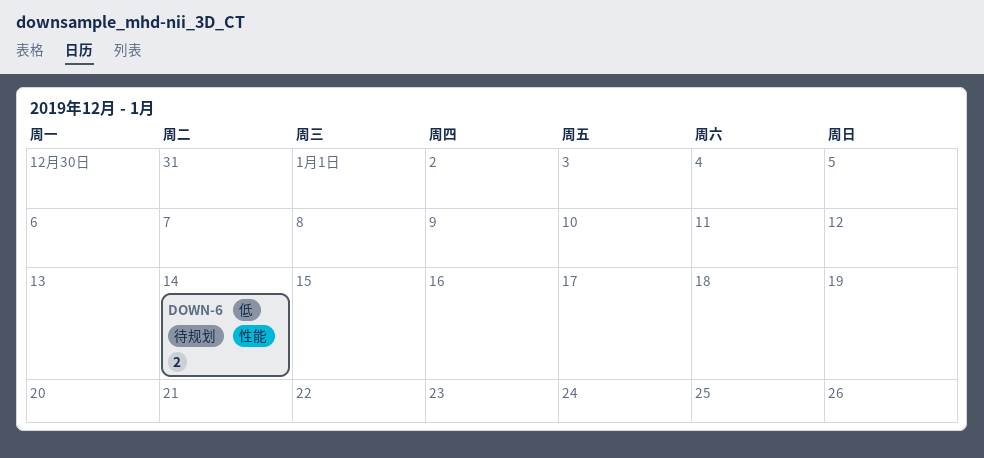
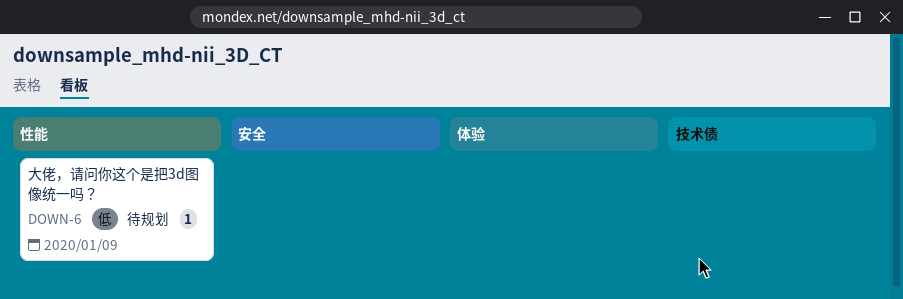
DOWN-6, estimate: 2 -> 1
DOWN-6, due: Jan 14 -> Jan 9

